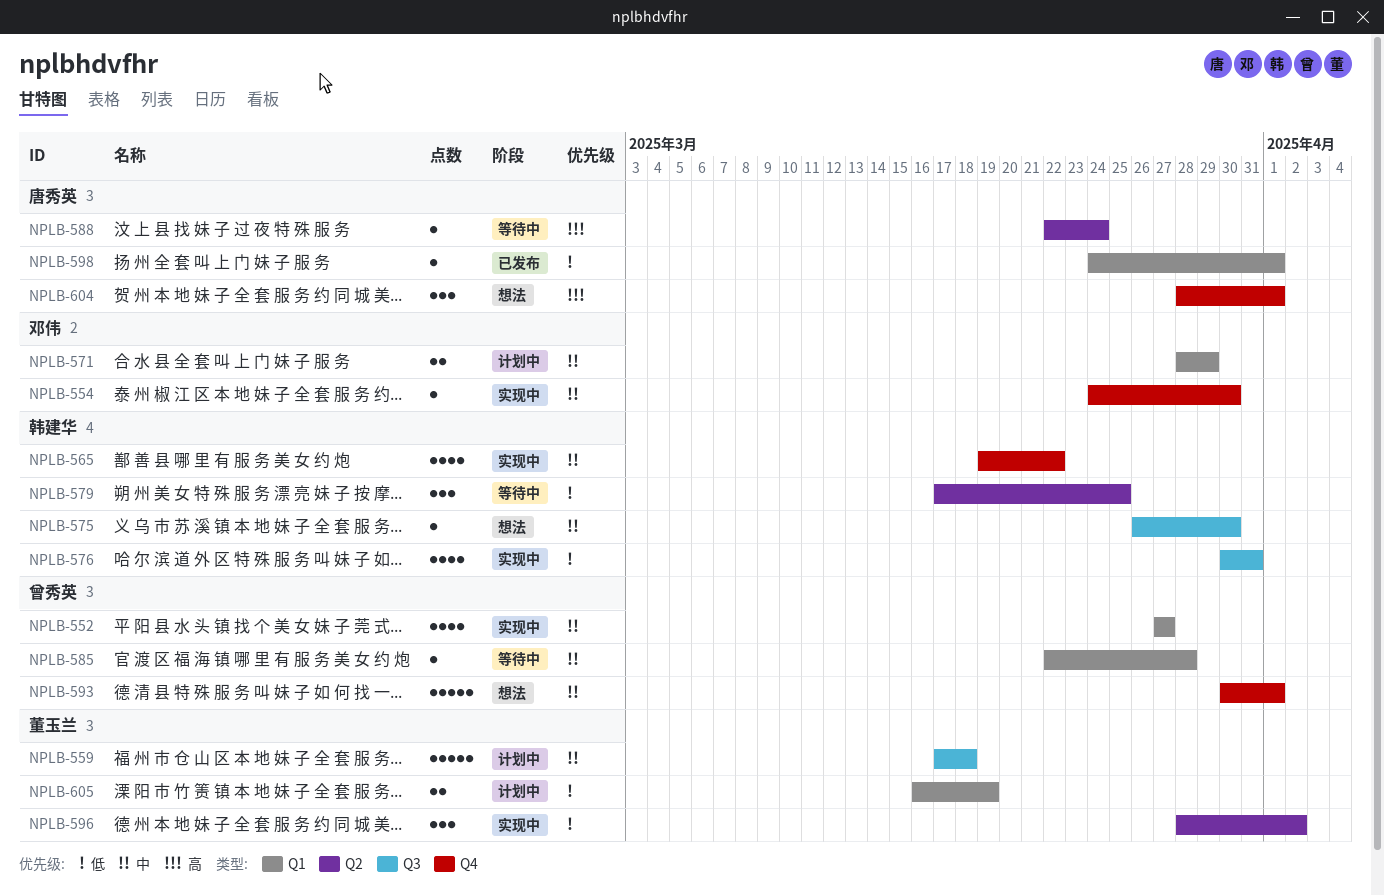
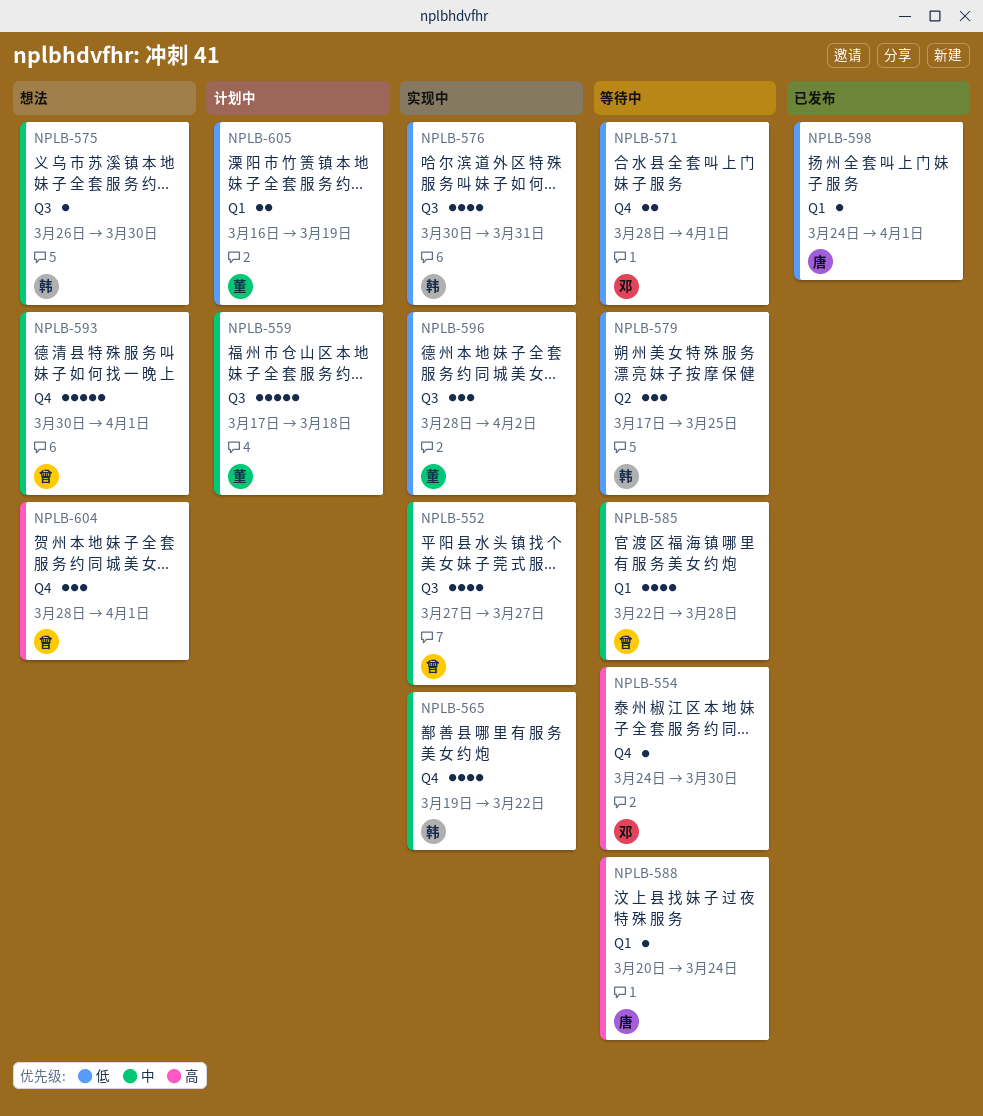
NPLB-552, label: Q1 -> Q3
NPLB-554, status: 实现中 -> 等待中
NPLB-554, priority: 中 -> 高
NPLB-571, status: 计划中 -> 等待中
NPLB-571, priority: 中 -> 低
NPLB-571, label: Q1 -> Q4
NPLB-571, due: Mar 29 -> Apr 1
NPLB-585, estimate: 1 -> 4
NPLB-588, label: Q2 -> Q1
NPLB-588, start: Mar 22 -> Mar 20
NPLB-596, label: Q2 -> Q3
NPLB-604, owner: 唐秀英 -> 曾秀英

